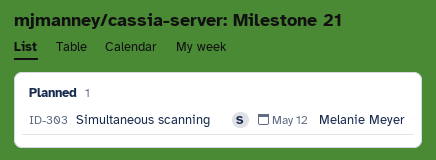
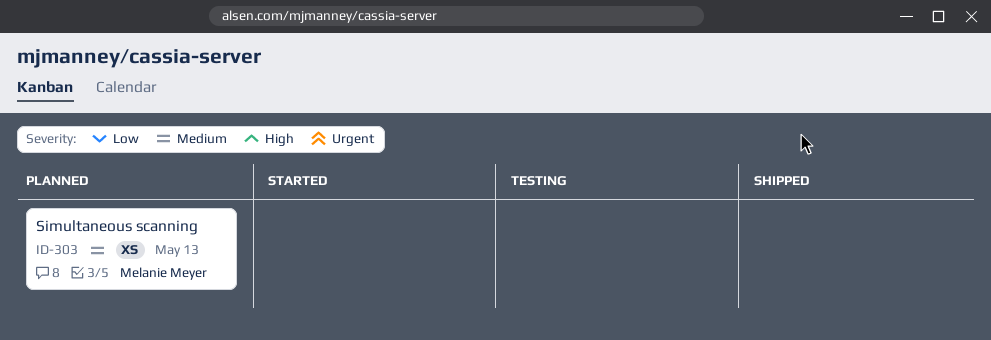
ID-303, estimate: S -> XS
ID-303, due: May 12 -> May 13

